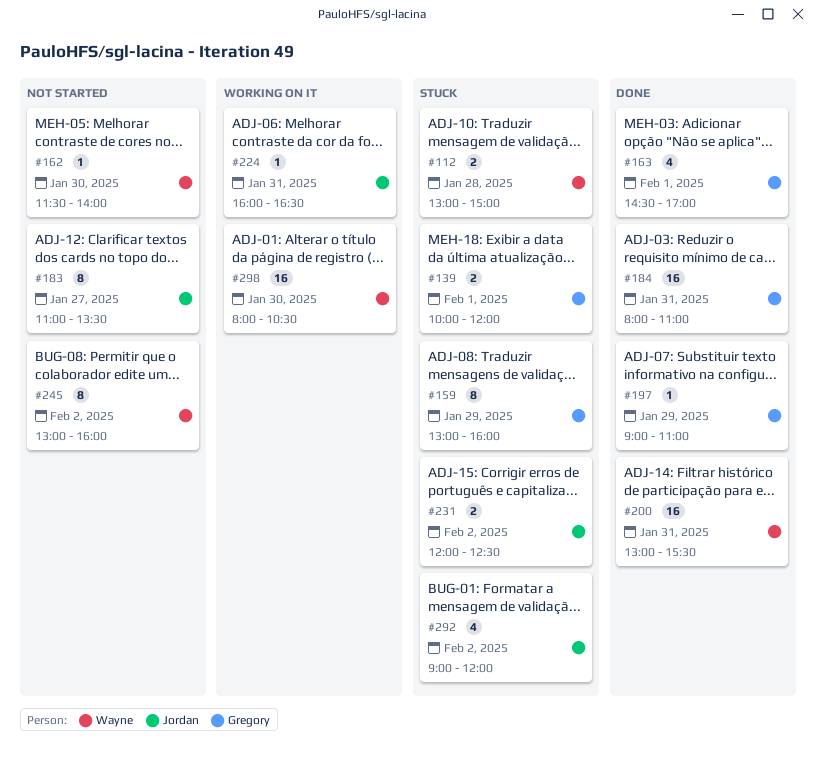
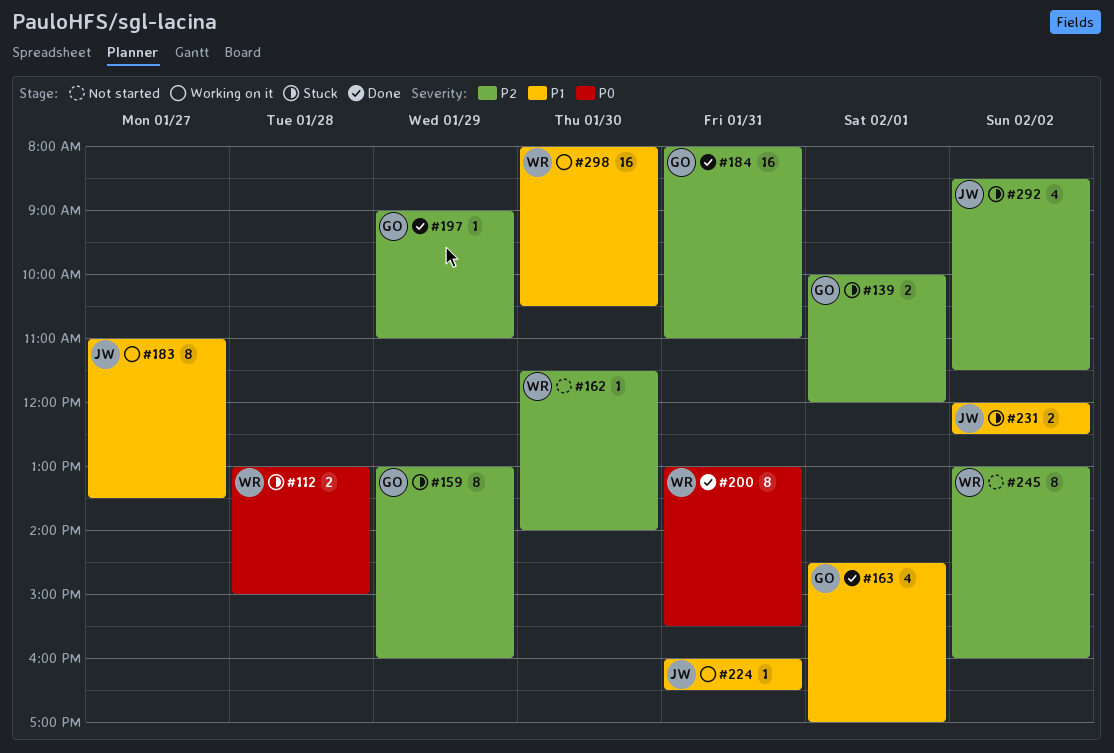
#183, status: Not started -> Working on it
#200, estimate: 16 -> 8
#292, begins: 09:00 -> 08:30
#292, ends: 12:00 -> 11:30

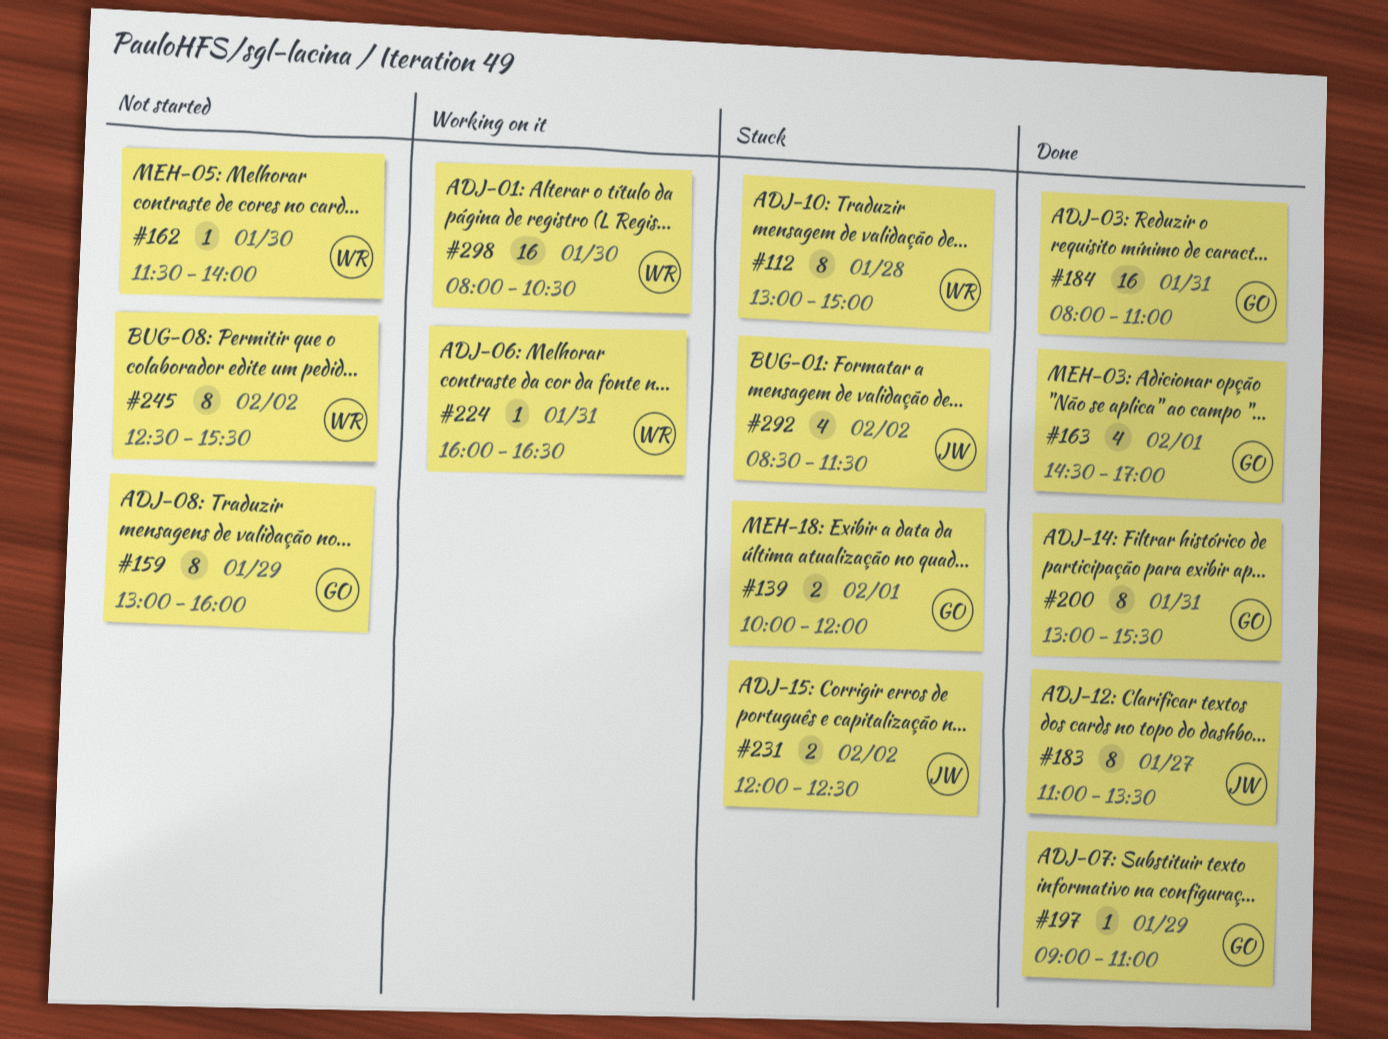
#112, estimate: 2 -> 8
#159, status: Stuck -> Not started
#183, status: Working on it -> Done
#200, owner: WR -> GO
#224, owner: JW -> WR
#245, begins: 13:00 -> 12:30
#245, ends: 16:00 -> 15:30

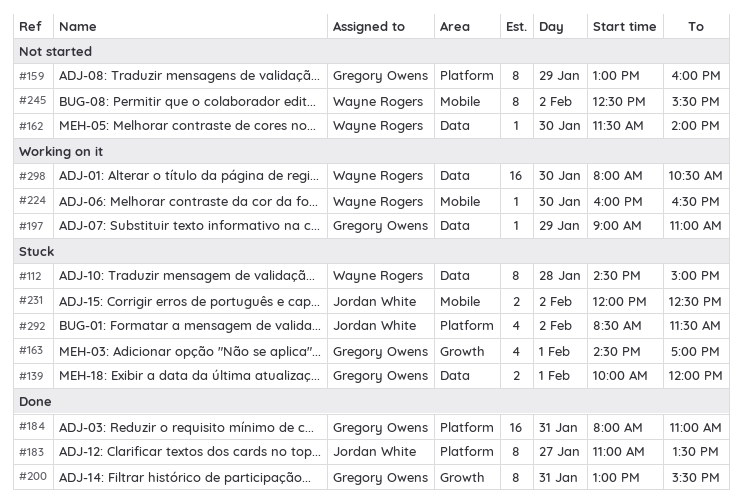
#112, begins: 13:00 -> 14:30
#163, status: Done -> Stuck
#197, status: Done -> Working on it
#224, day: Jan 31 -> Jan 30

